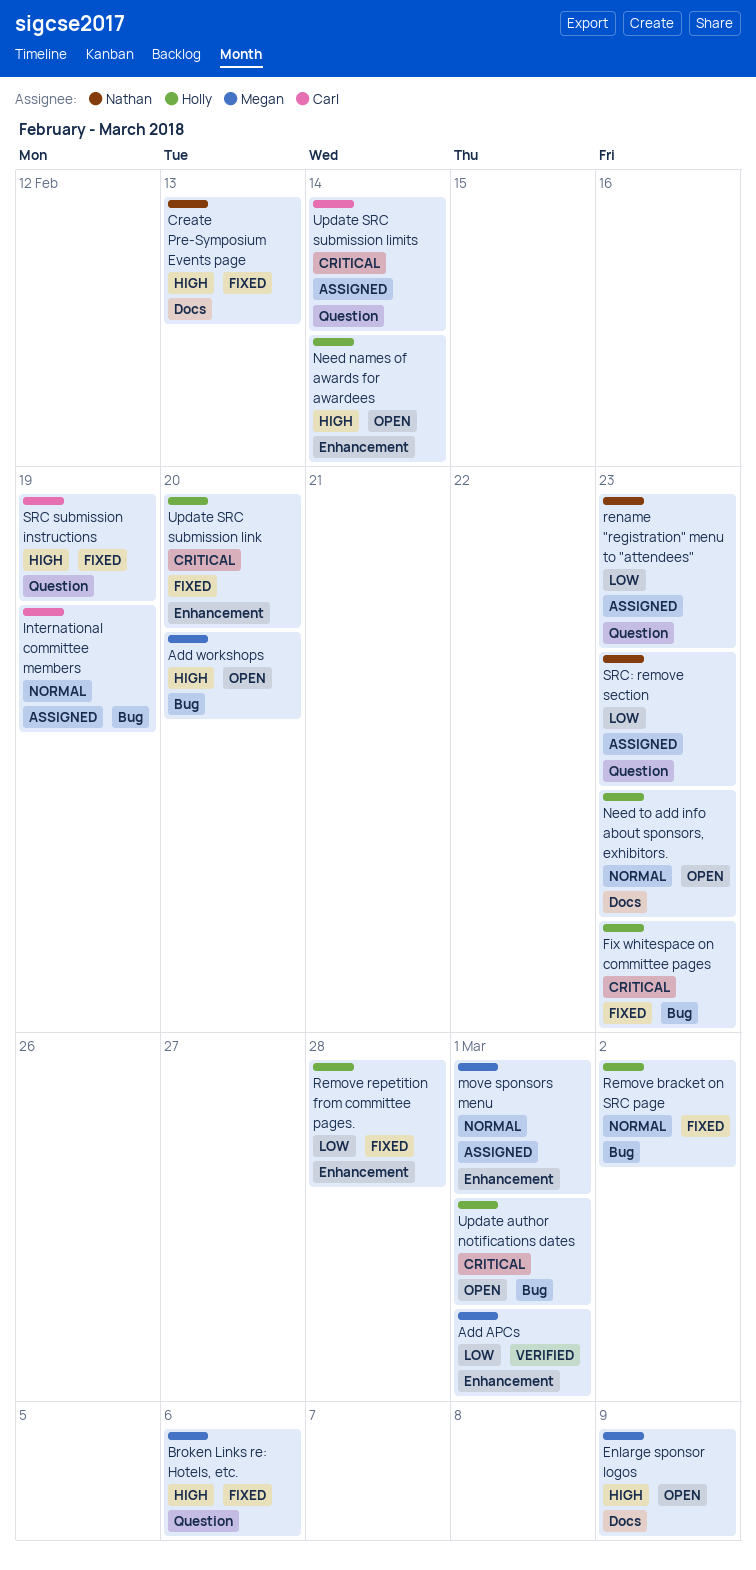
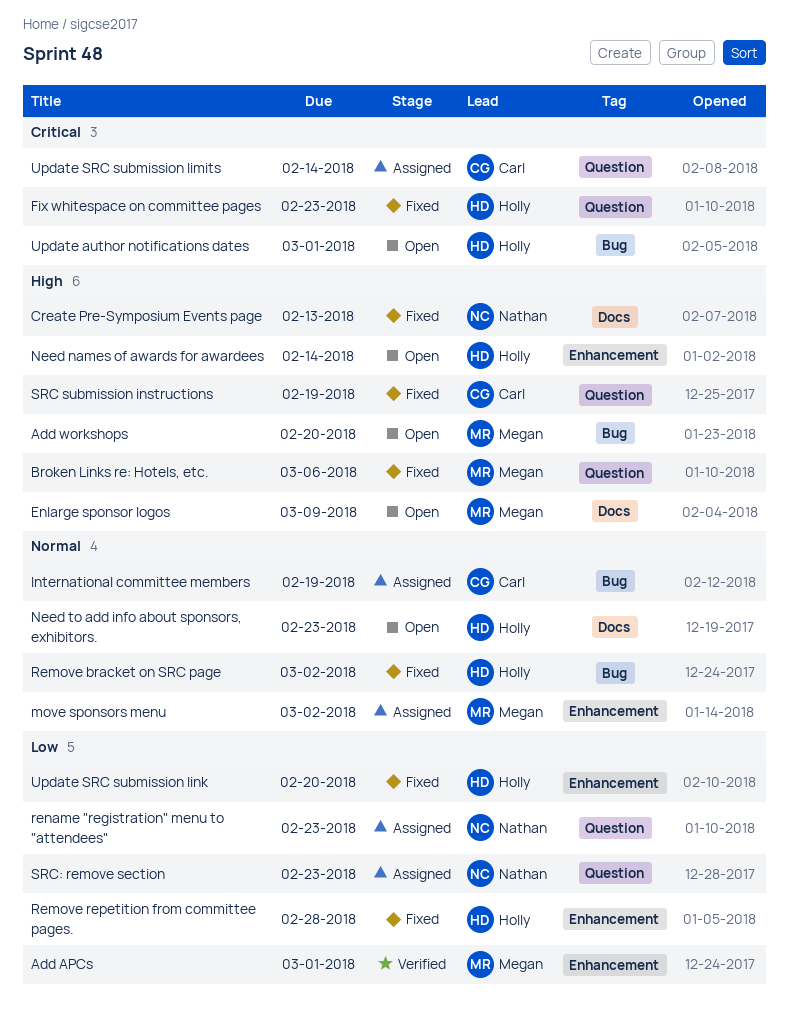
Fix whitespace on committee pages, label: Bug -> Question
move sponsors menu, due: Mar 1 -> Mar 2
Update SRC submission link, priority: Critical -> Low

